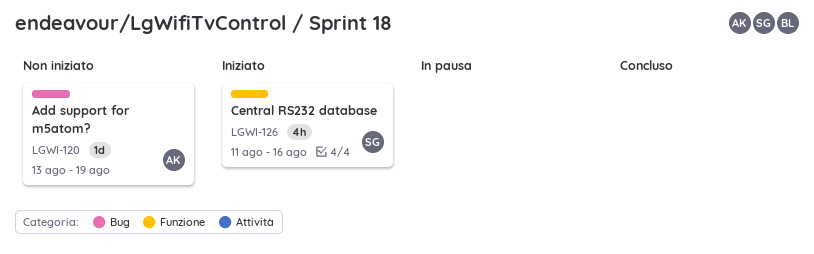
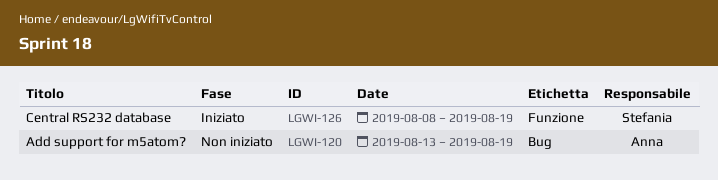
LGWI-126, start: Aug 11 -> Aug 8
LGWI-126, due: Aug 16 -> Aug 19

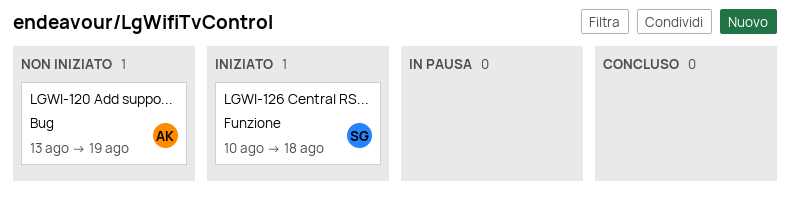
LGWI-126, start: Aug 8 -> Aug 10
LGWI-126, due: Aug 19 -> Aug 18

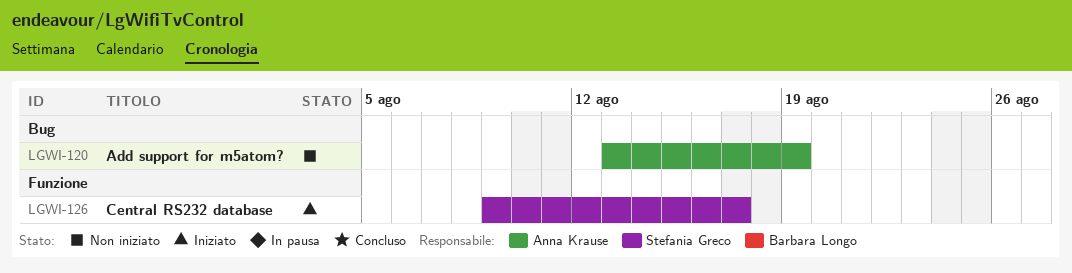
LGWI-126, start: Aug 10 -> Aug 9
LGWI-126, due: Aug 18 -> Aug 17

